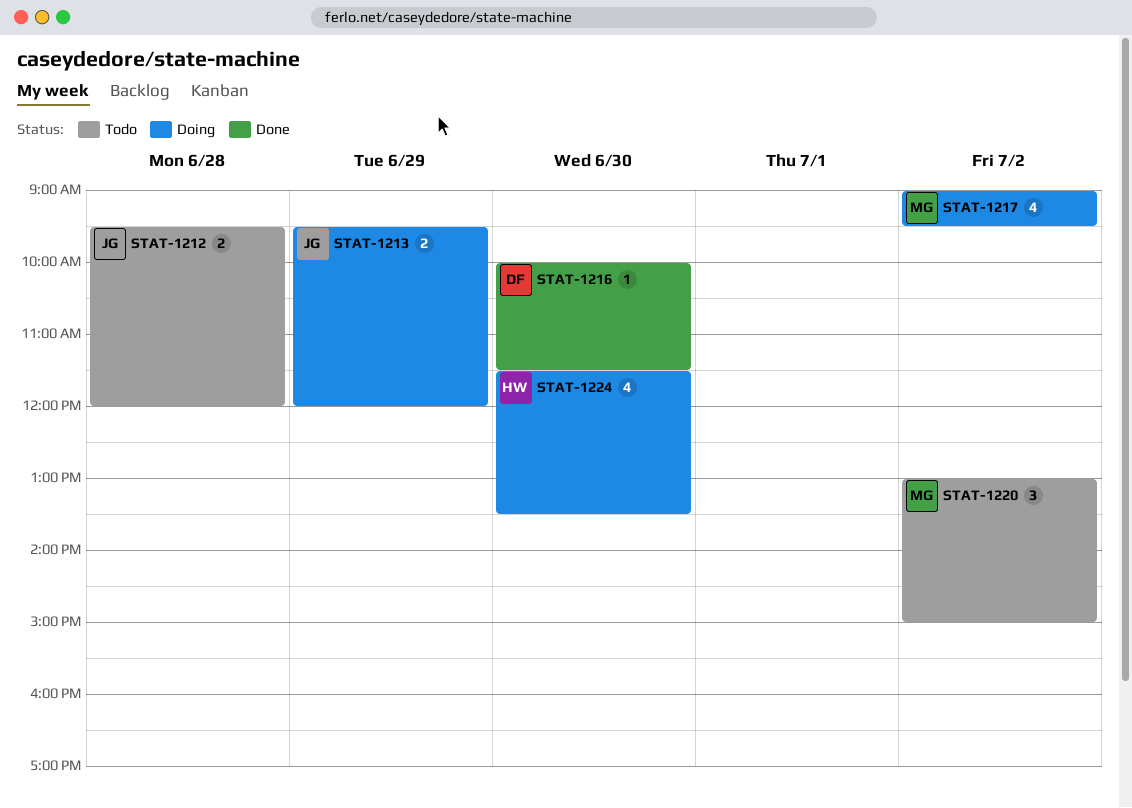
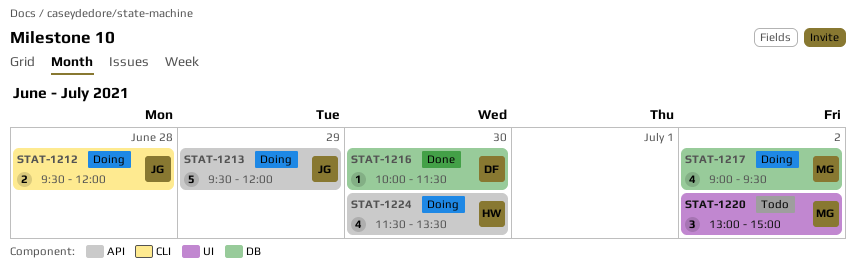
STAT-1212, status: Todo -> Doing
STAT-1213, estimate: 2 -> 5

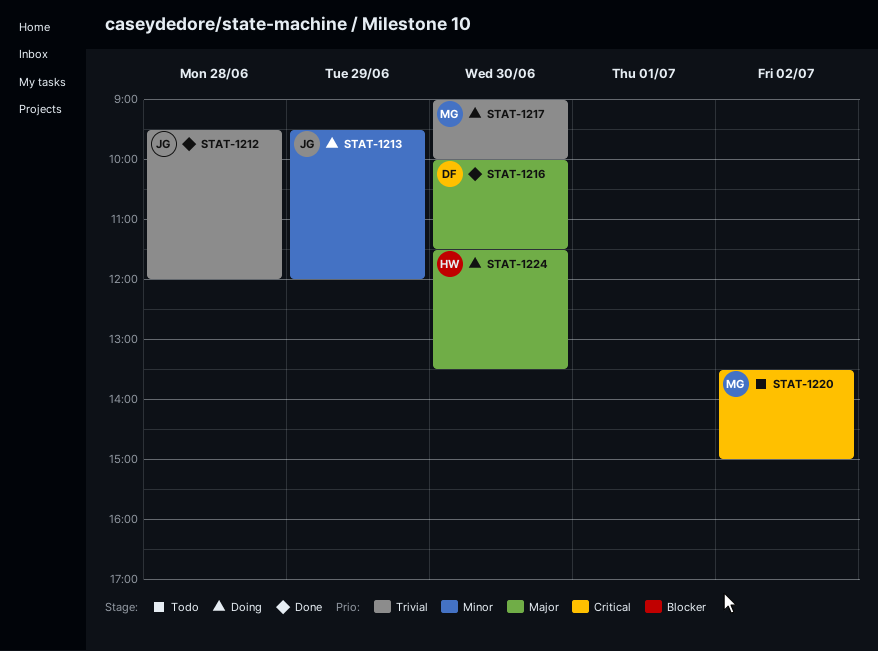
STAT-1212, status: Doing -> Done
STAT-1217, day: Jul 2 -> Jun 30
STAT-1217, ends: 09:30 -> 10:00
STAT-1220, begins: 13:00 -> 13:30

